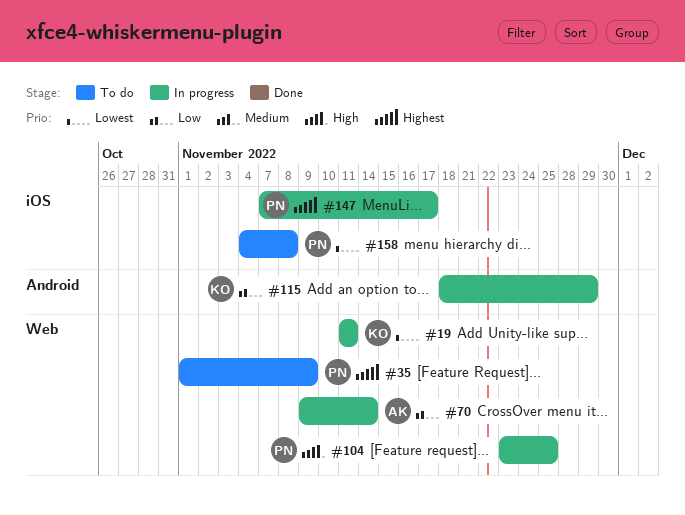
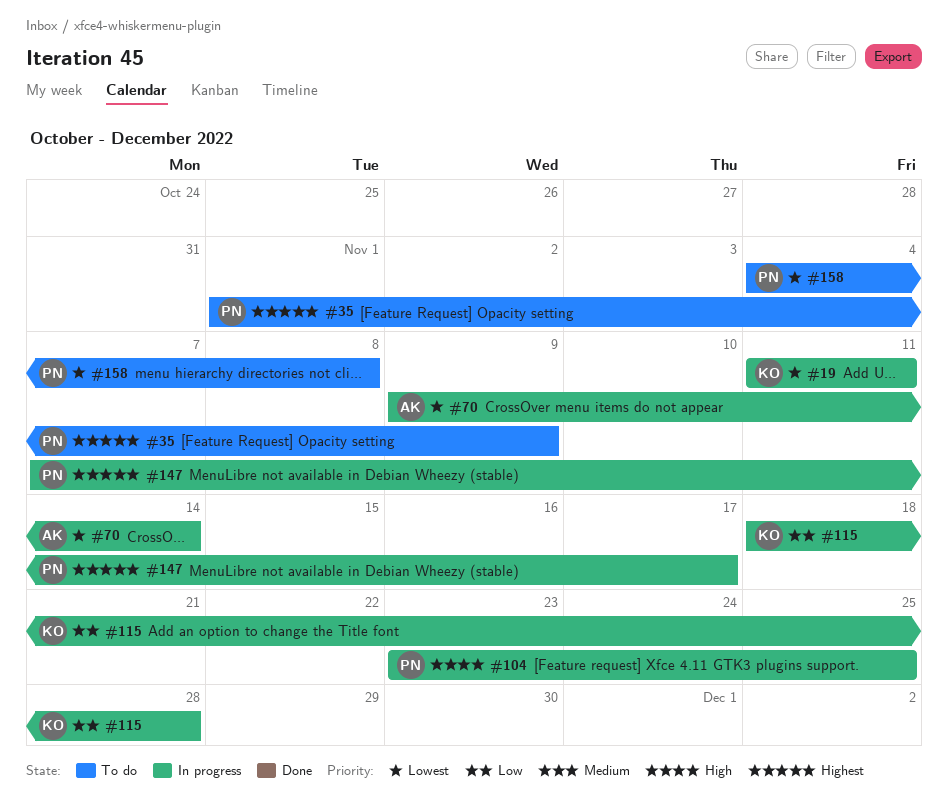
#70, priority: Low -> Lowest
#115, due: Nov 29 -> Nov 28

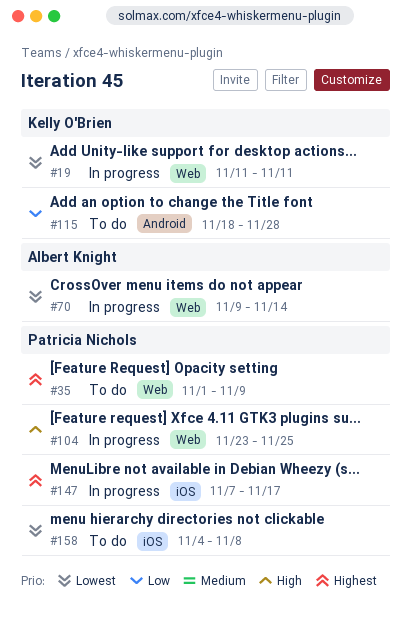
#115, status: In progress -> To do

